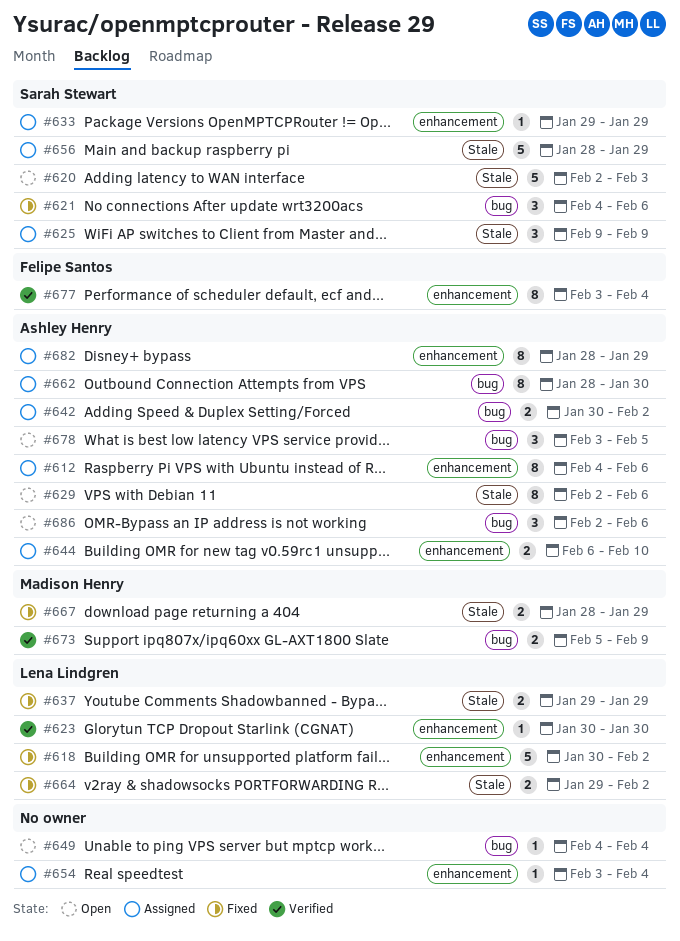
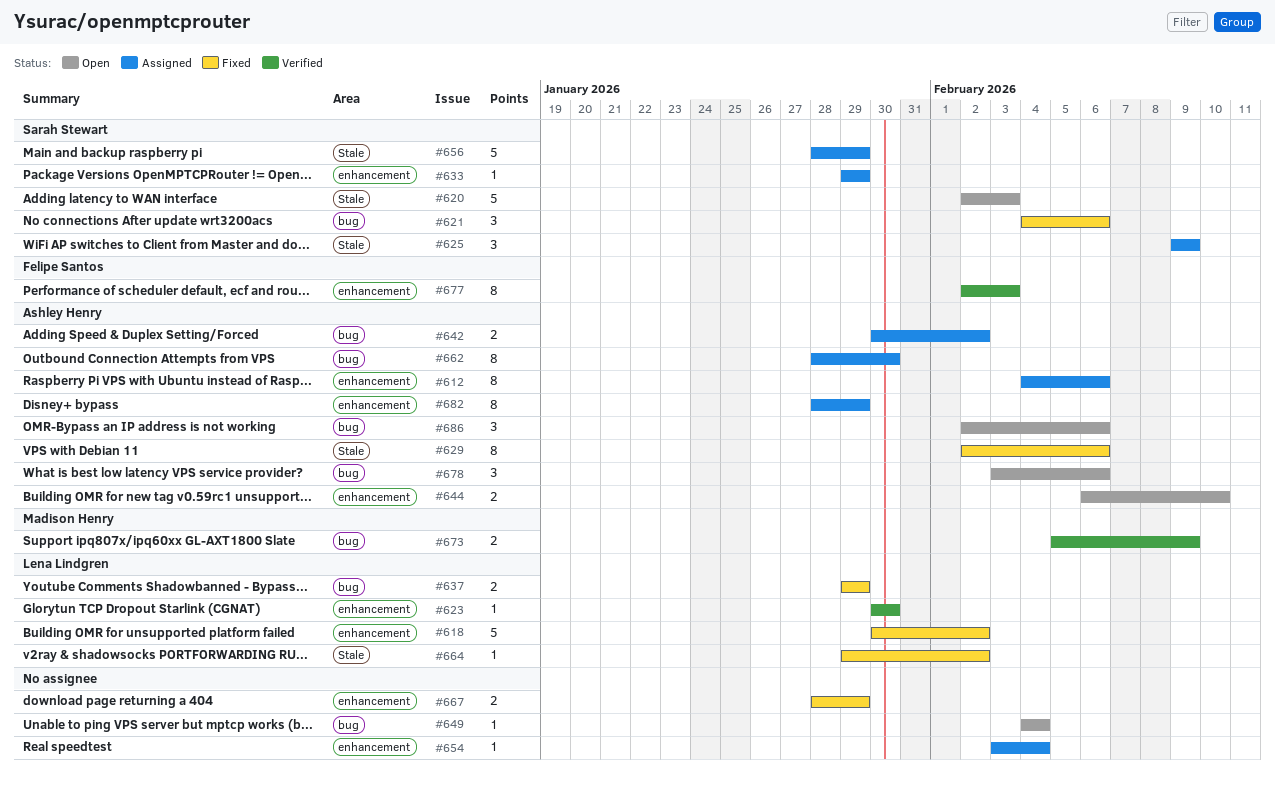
#629, status: Open -> Fixed
#637, label: Stale -> bug
#644, status: Assigned -> Open
#664, estimate: 2 -> 1
#667, owner: Madison Henry -> none
#667, label: Stale -> enhancement
#677, start: Feb 3 -> Feb 2
#677, due: Feb 4 -> Feb 3
#678, due: Feb 5 -> Feb 6

